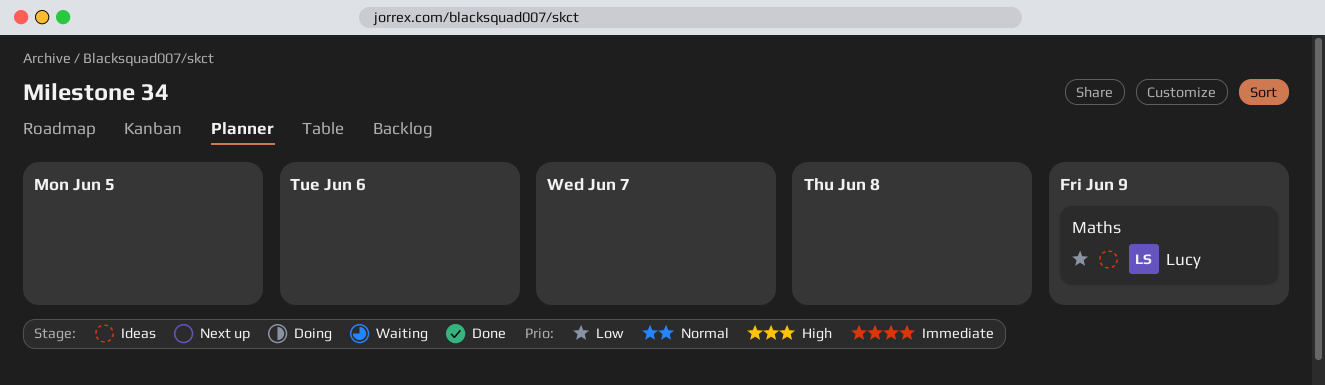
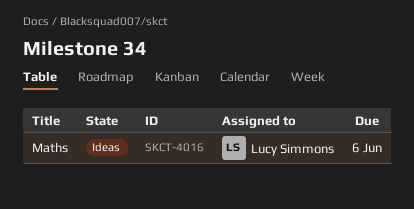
Maths, due: Jun 9 -> Jun 6

